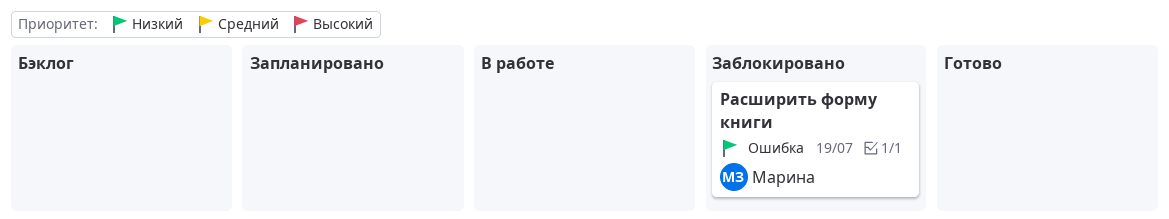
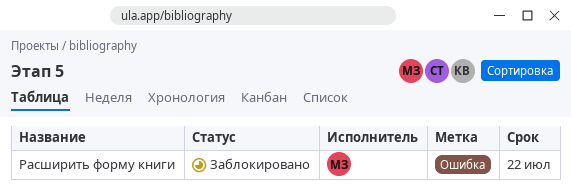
Расширить форму книги, due: Jul 19 -> Jul 22

